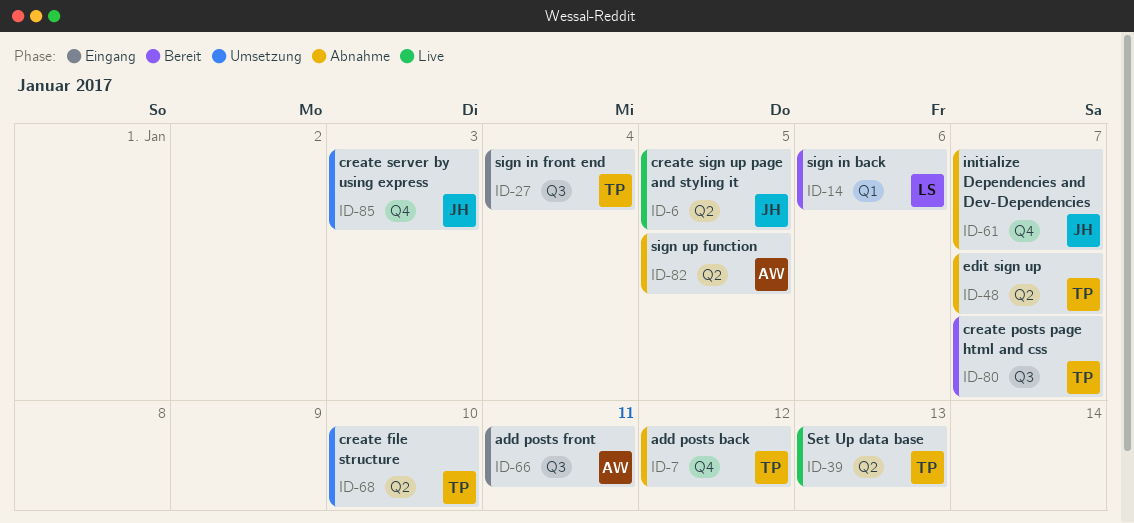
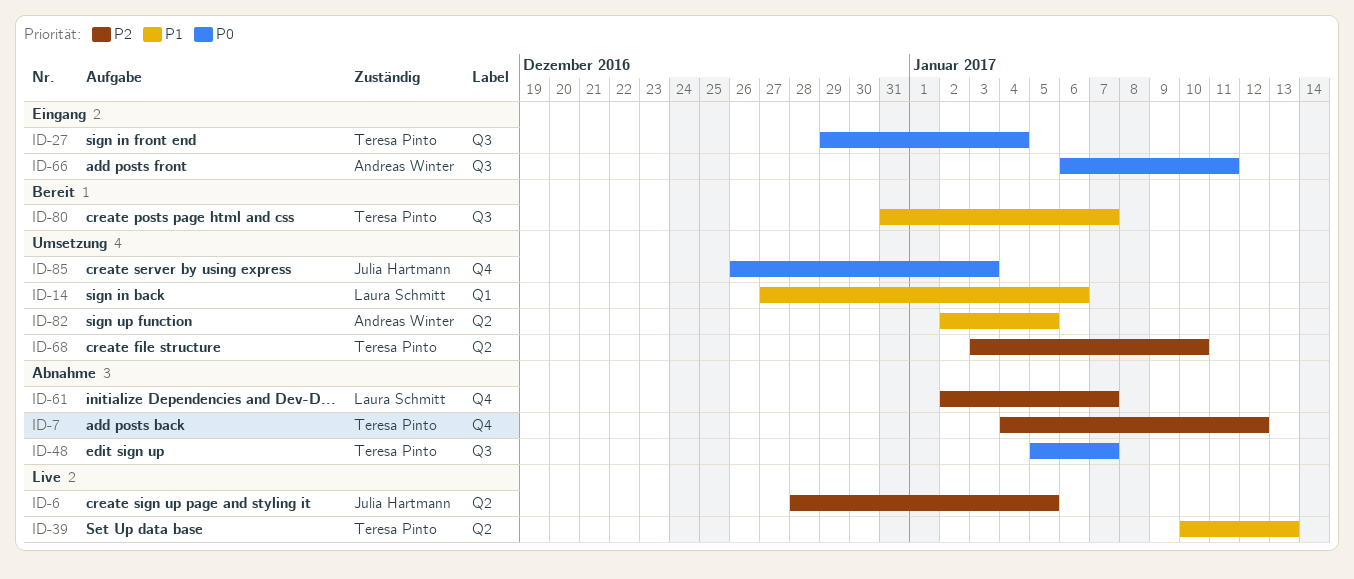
ID-14, status: Bereit -> Umsetzung
ID-48, label: Q2 -> Q3
ID-61, owner: Julia Hartmann -> Laura Schmitt
ID-82, status: Abnahme -> Umsetzung

